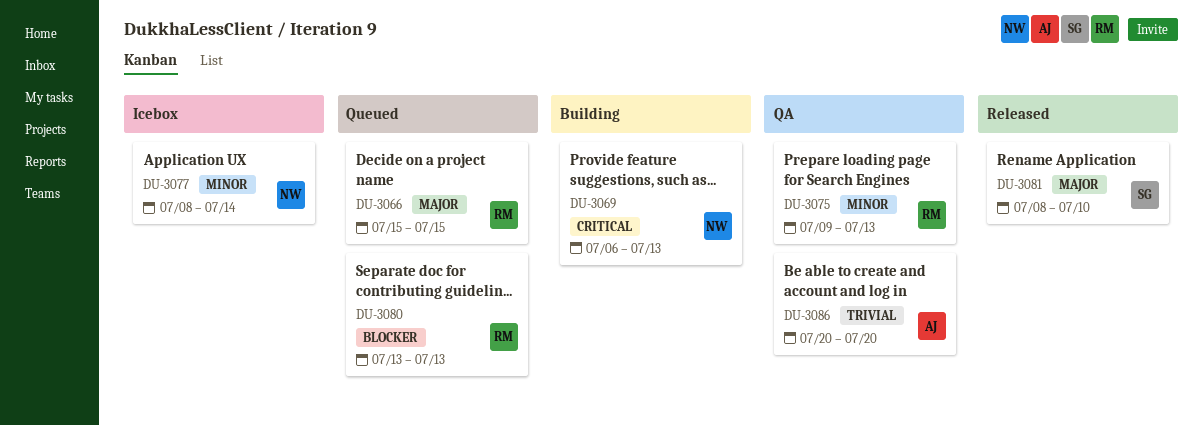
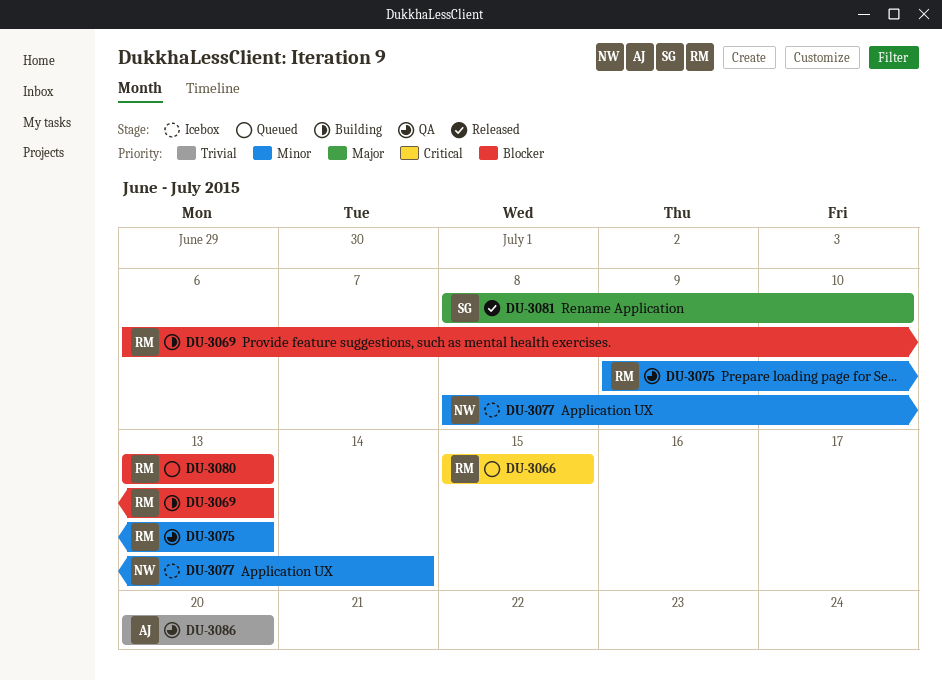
DU-3066, priority: Major -> Critical
DU-3069, owner: NW -> RM
DU-3069, priority: Critical -> Blocker

